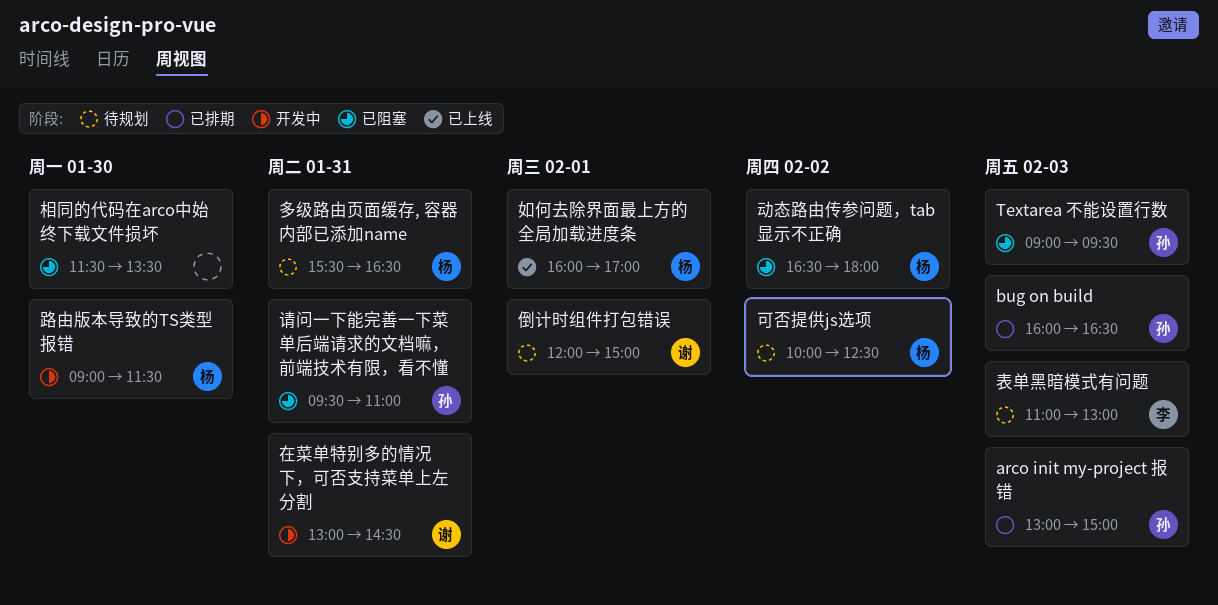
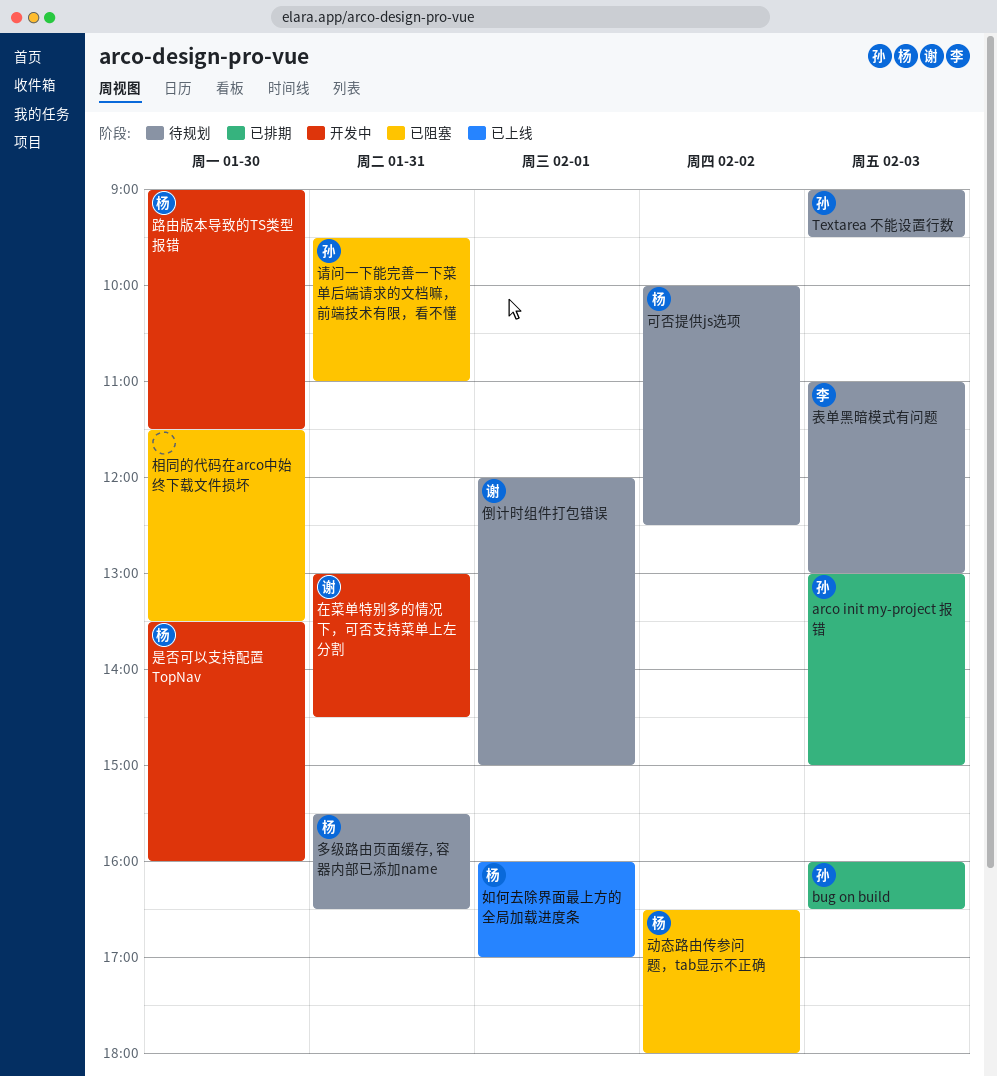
Textarea 不能设置行数, status: 已阻塞 -> 待规划
是否可以支持配置 TopNav: none -> present

